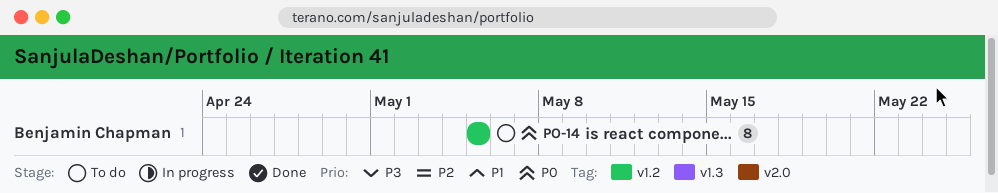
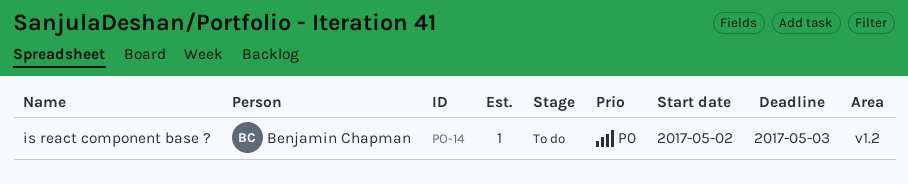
PO-14, estimate: 8 -> 1
PO-14, start: May 5 -> May 2
PO-14, due: May 5 -> May 3

